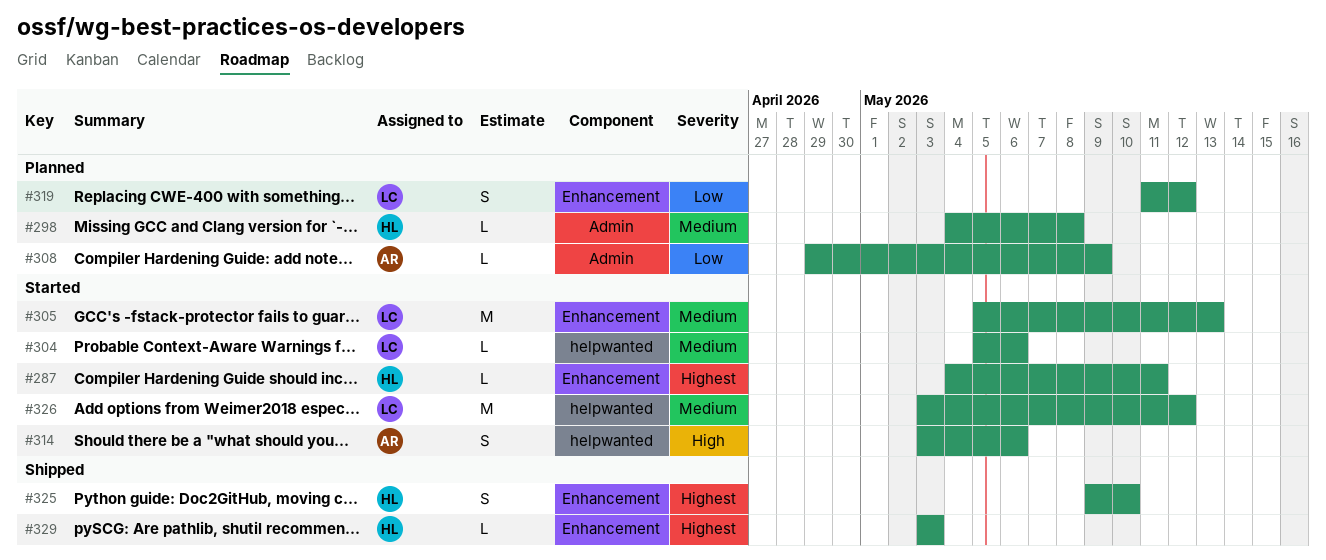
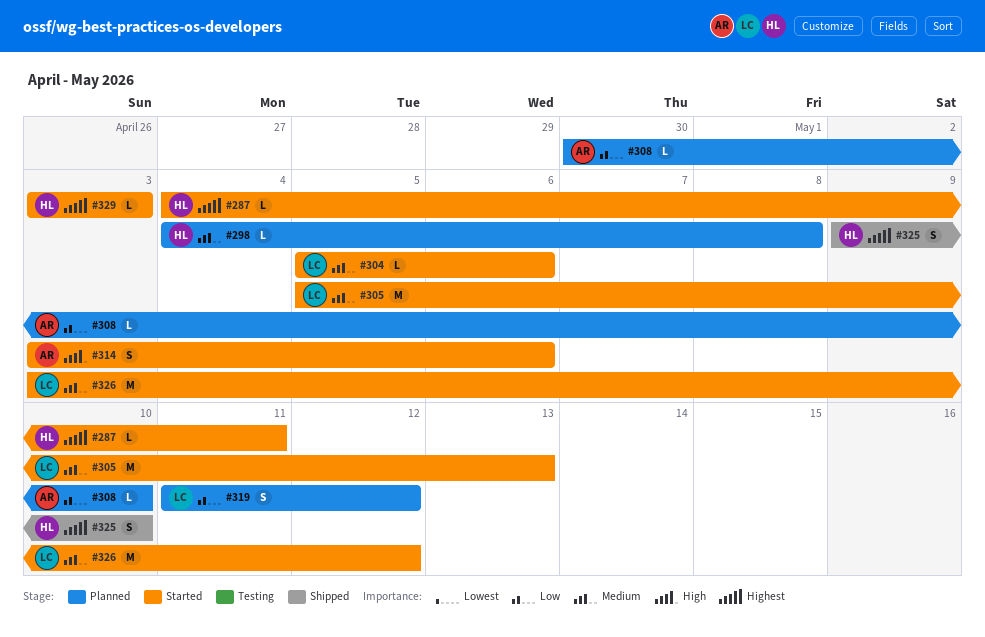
#308, start: Apr 29 -> Apr 30
#308, due: May 9 -> May 10
#329, status: Shipped -> Started

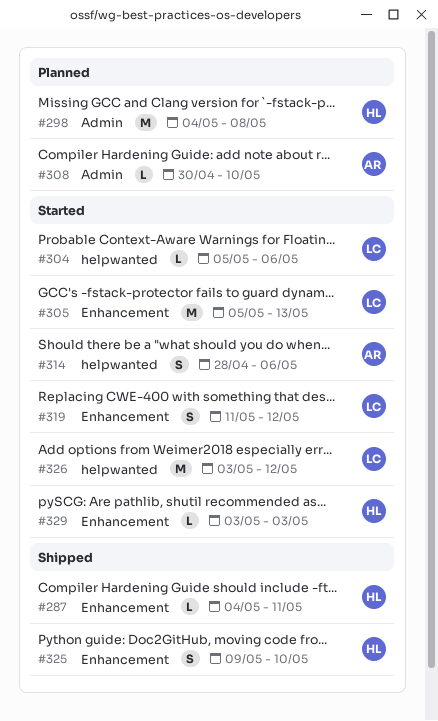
#287, status: Started -> Shipped
#298, estimate: L -> M
#314, start: May 3 -> Apr 28
#319, status: Planned -> Started

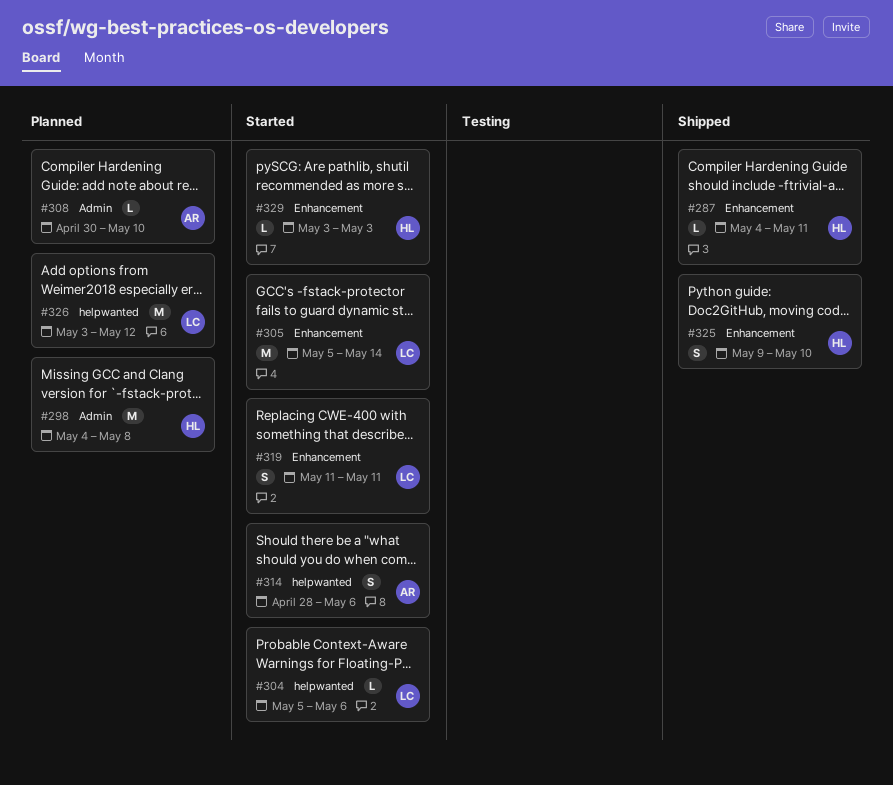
#305, due: May 13 -> May 14
#319, due: May 12 -> May 11
#326, status: Started -> Planned

